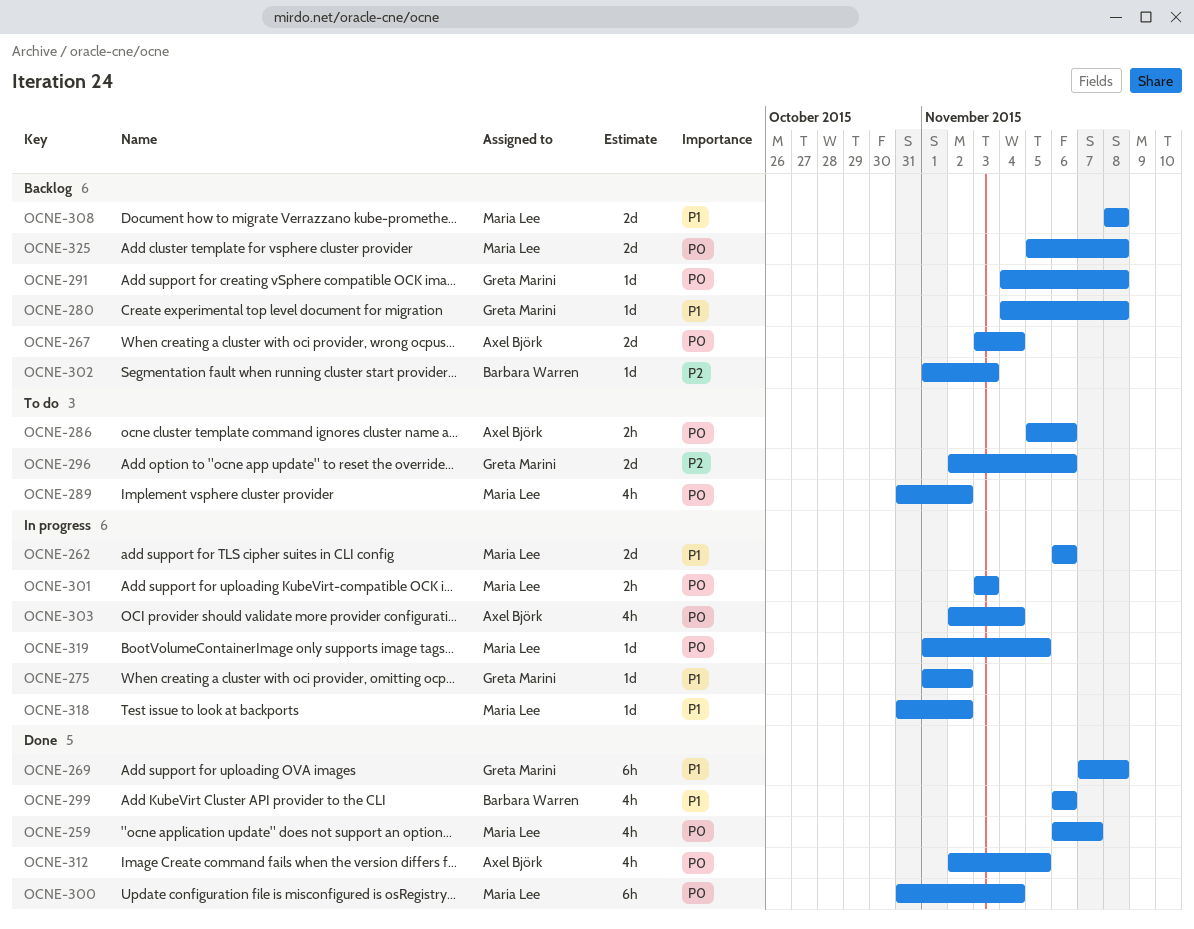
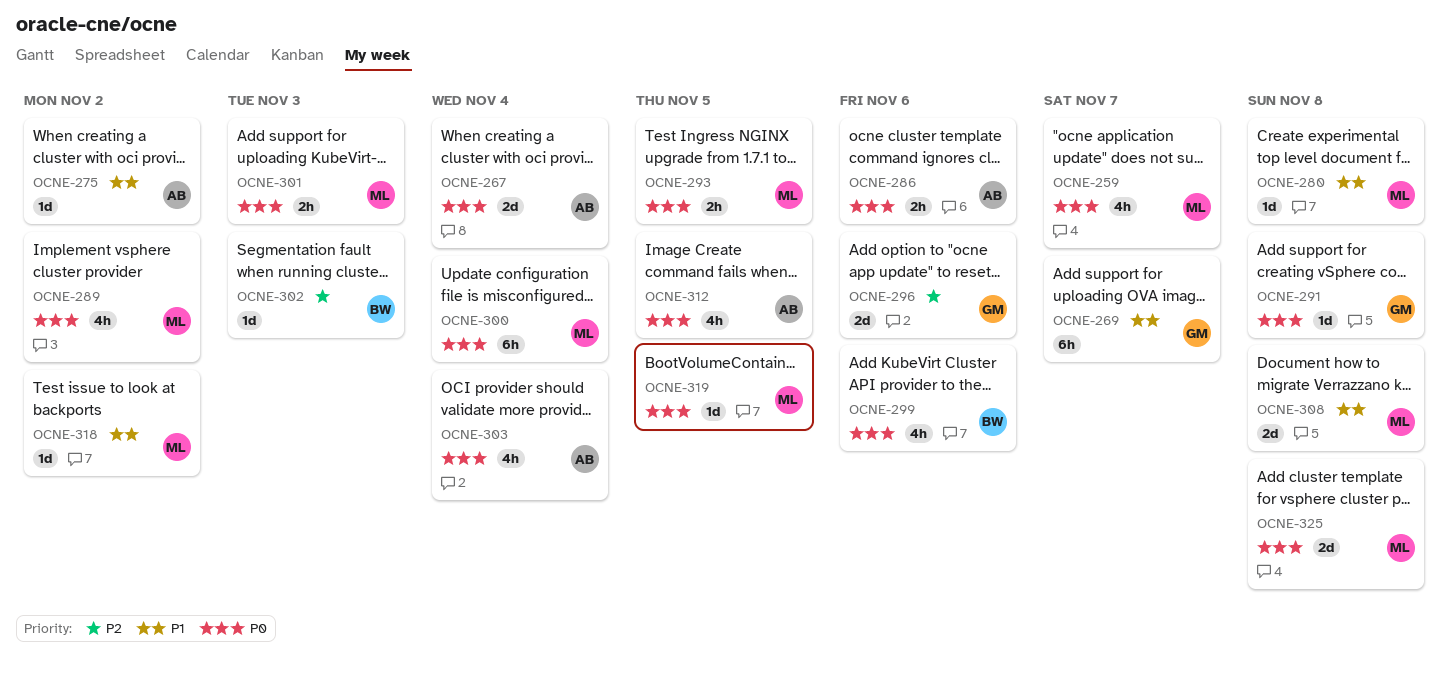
OCNE-262: present -> none
OCNE-269, due: Nov 8 -> Nov 7
OCNE-275, owner: Greta Marini -> Axel Björk
OCNE-280, owner: Greta Marini -> Maria Lee
OCNE-293: none -> present
OCNE-299, priority: P1 -> P0

